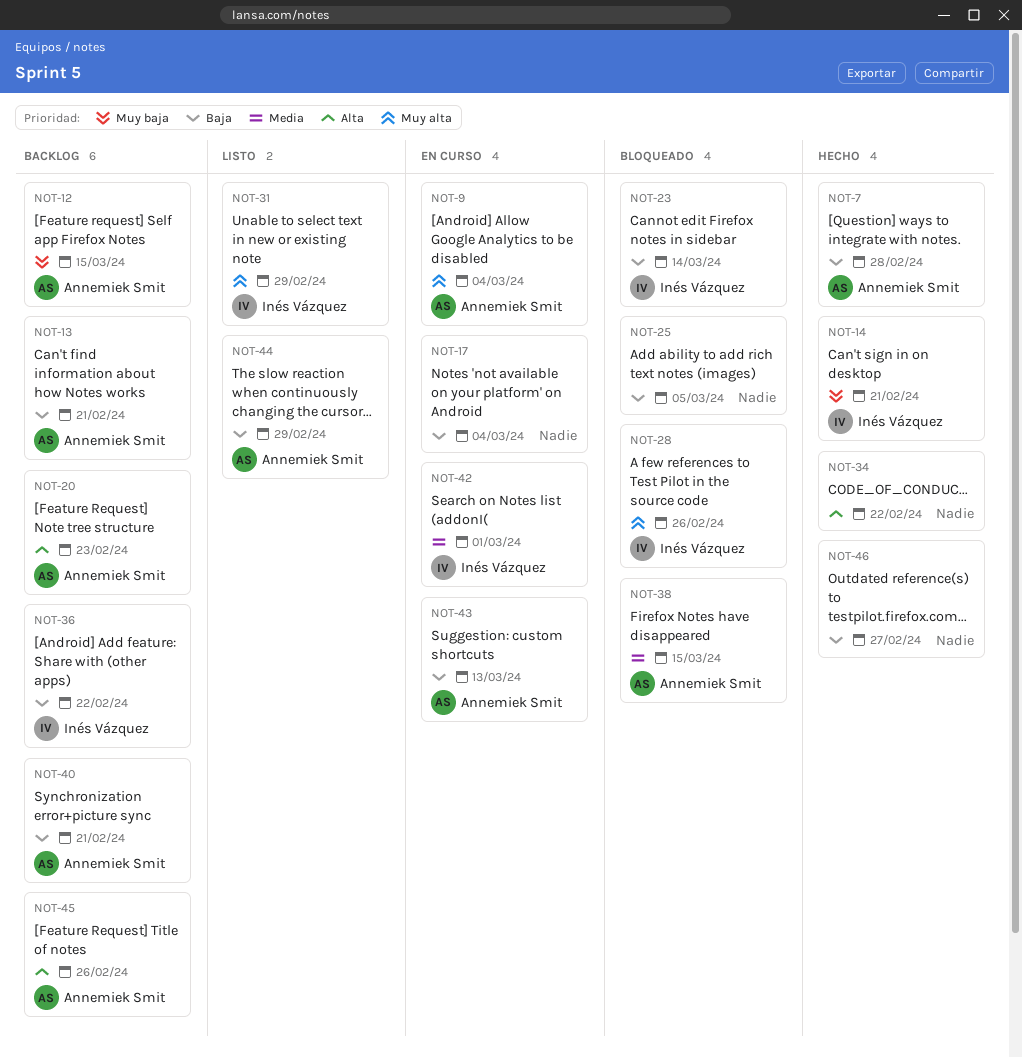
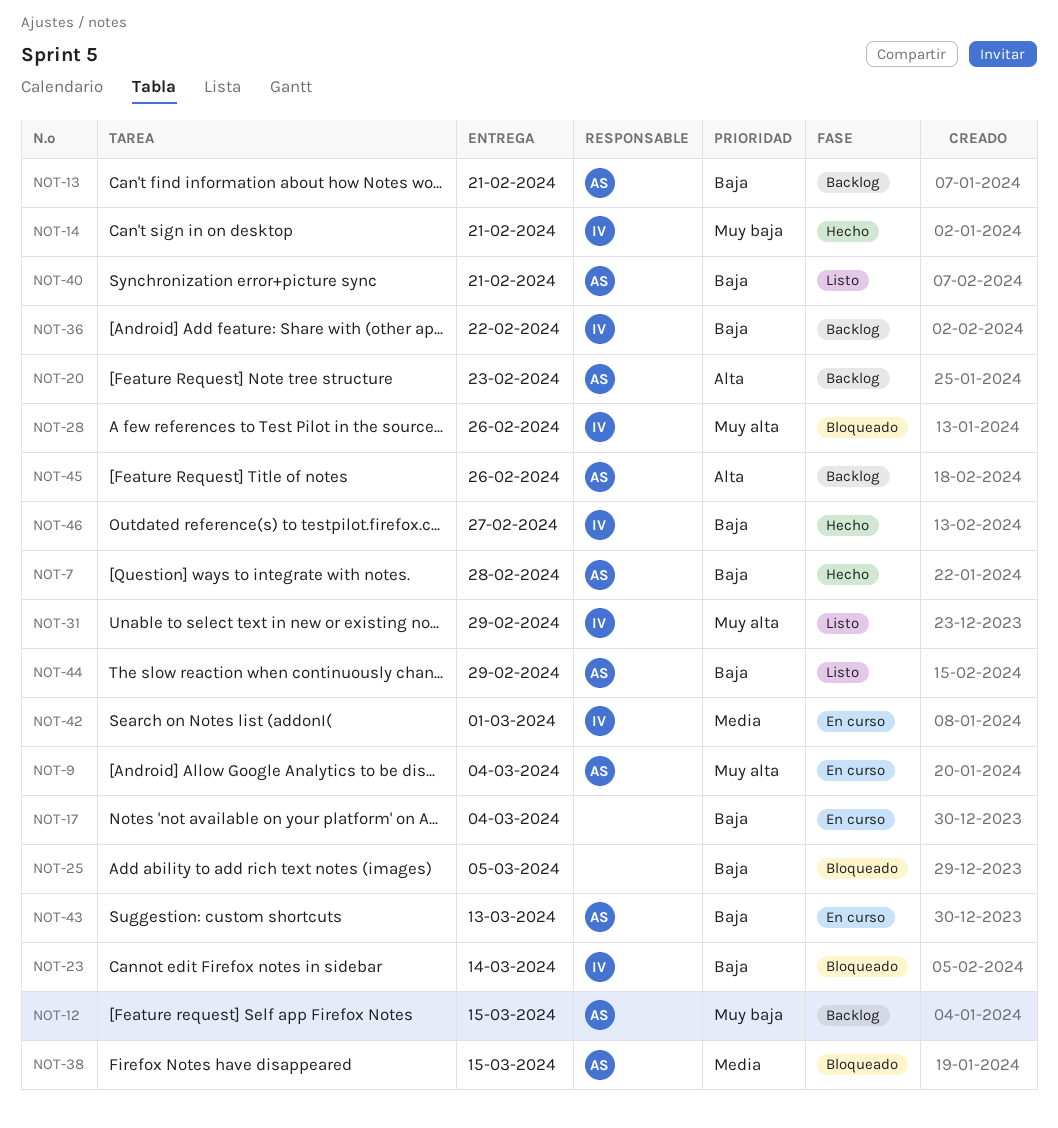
NOT-34: present -> none
NOT-40, status: Backlog -> Listo
NOT-46, owner: none -> Inés Vázquez

